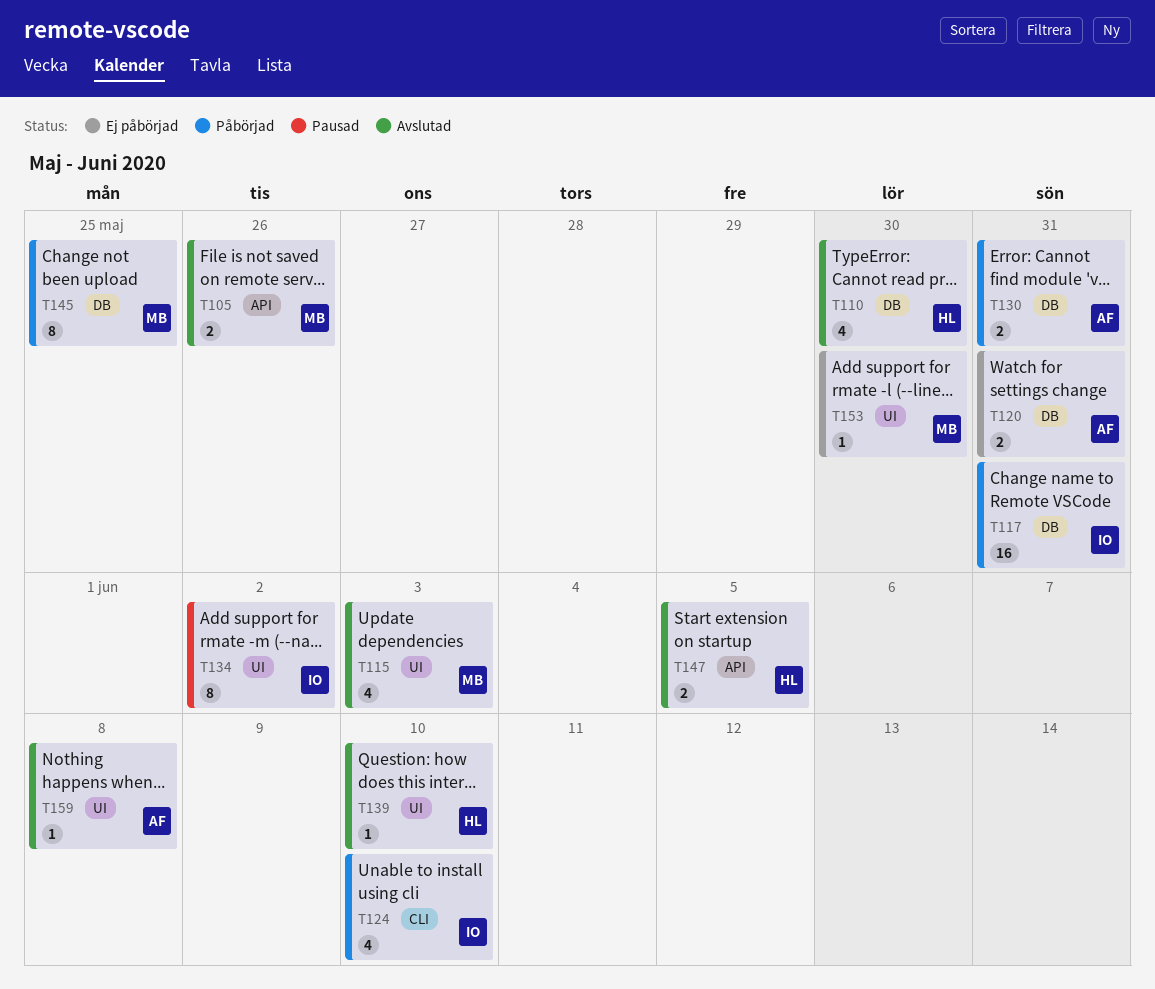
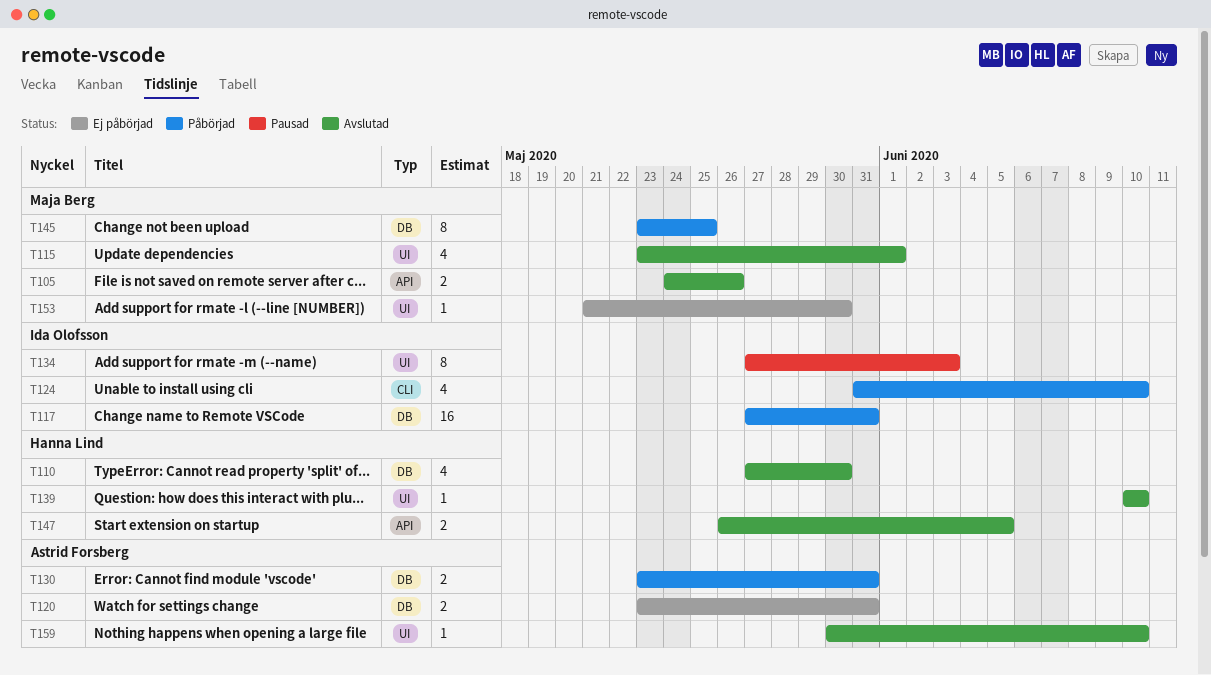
T115, due: Jun 3 -> Jun 1
T134, due: Jun 2 -> Jun 3
T159, due: Jun 8 -> Jun 10

